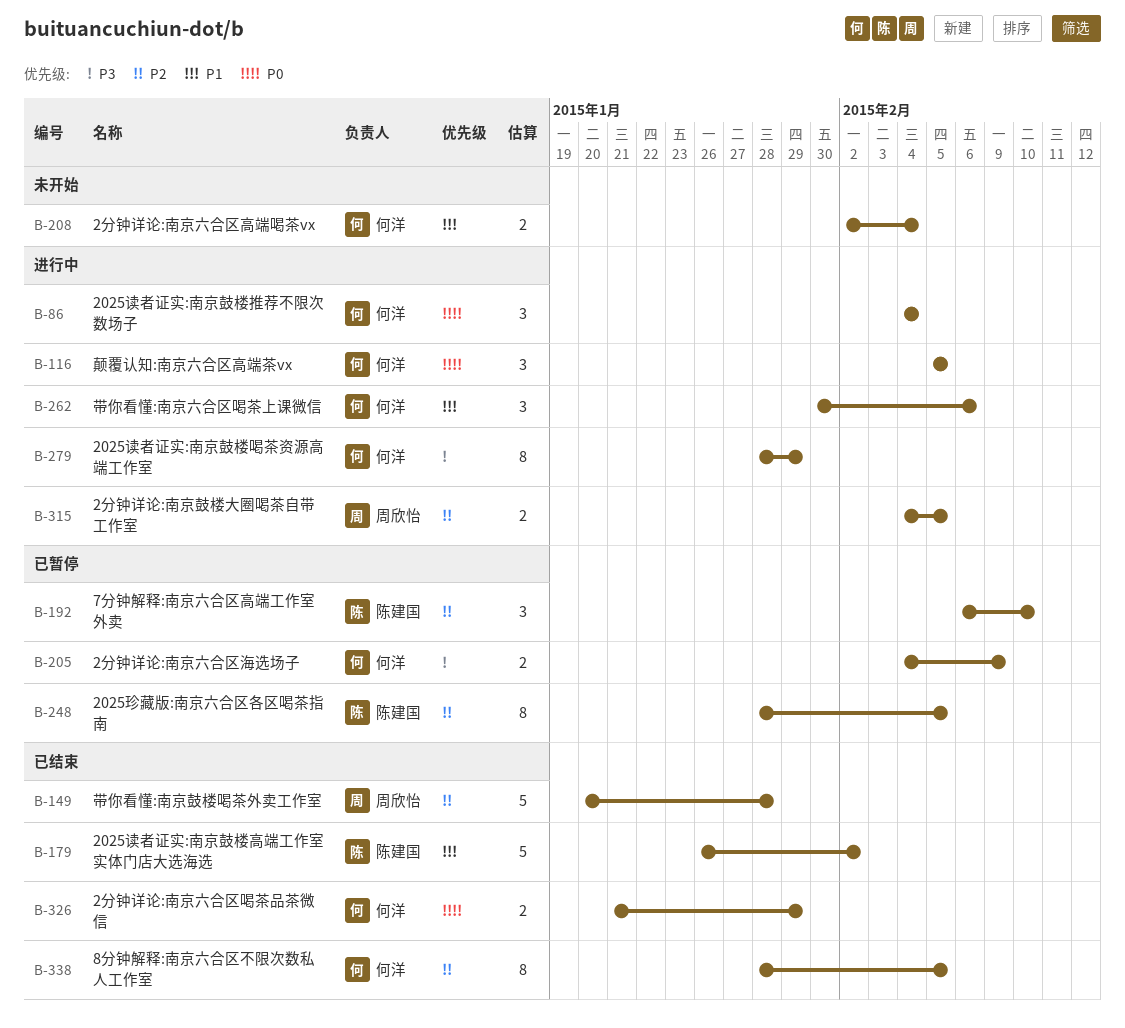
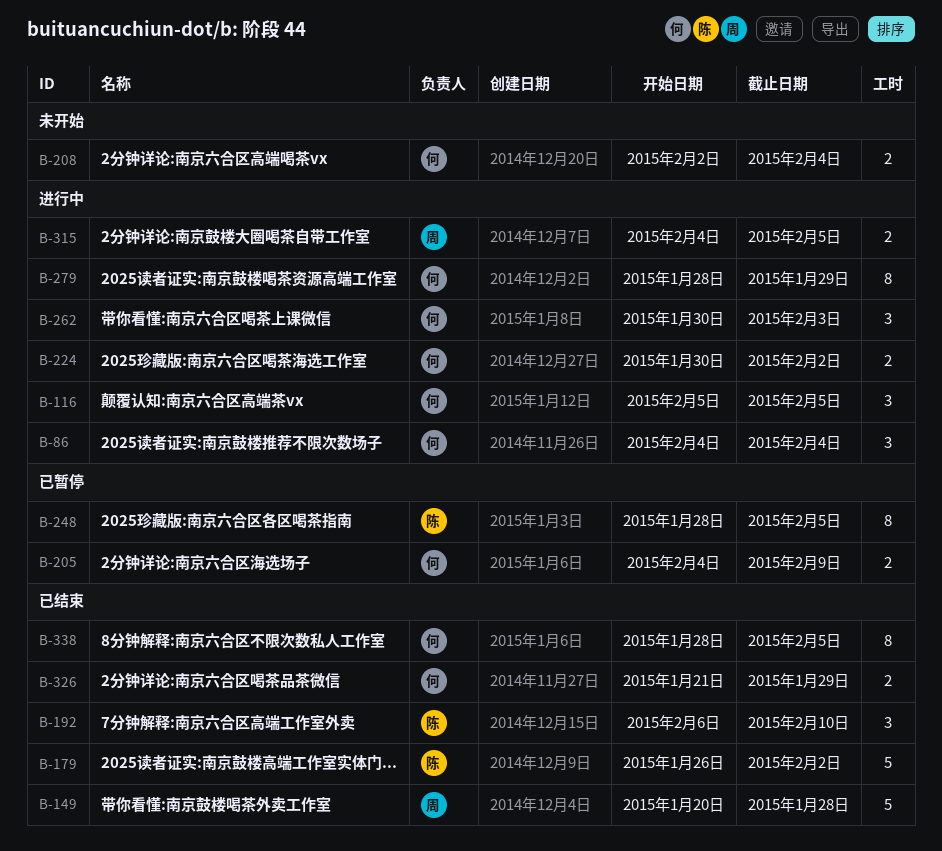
B-192, status: 已暂停 -> 已结束
B-224: none -> present
B-262, due: Feb 6 -> Feb 3

